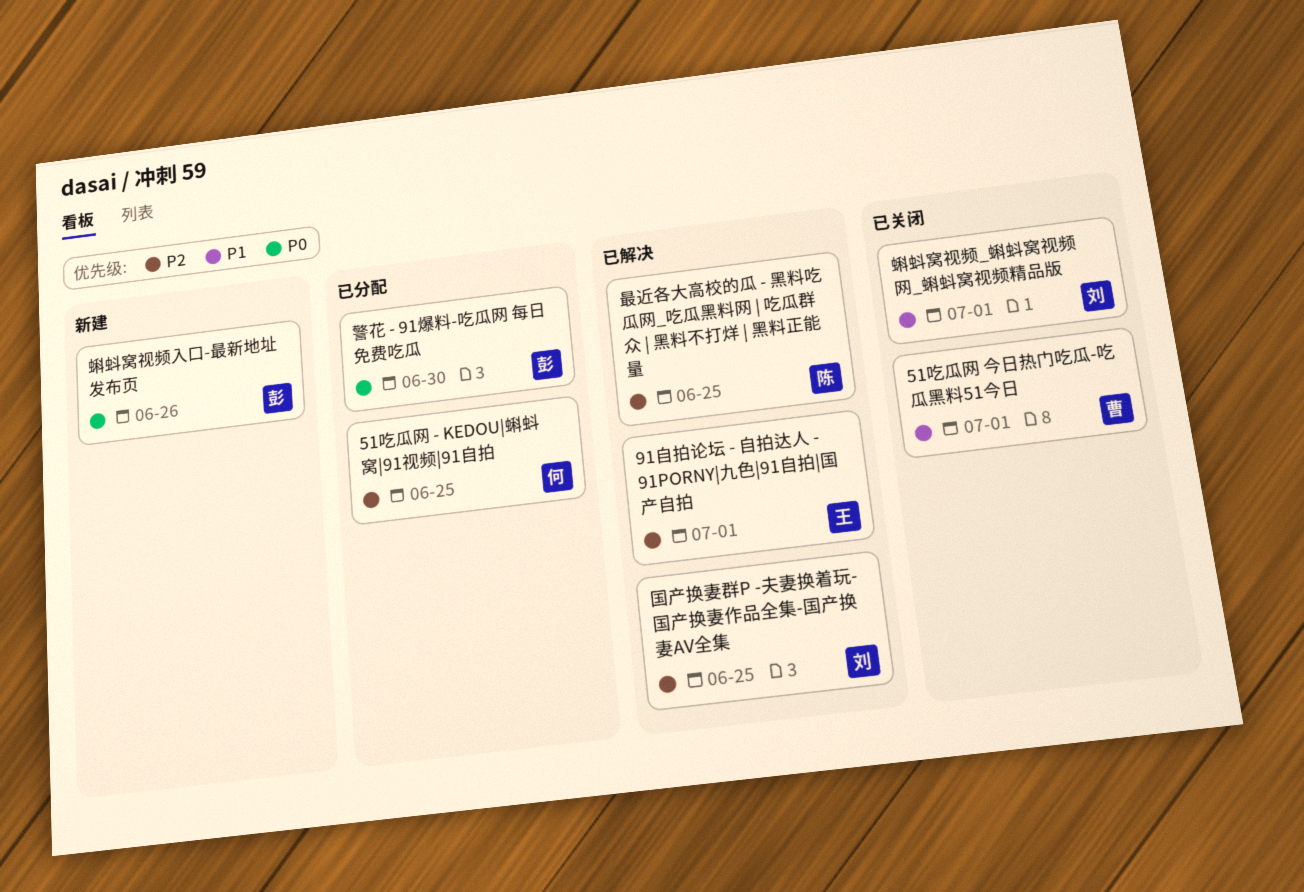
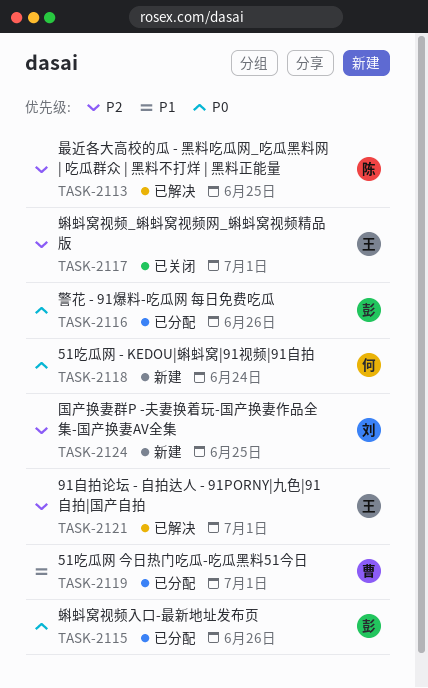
51吃瓜网 - KEDOU|蝌蚪窝|91视频|91自拍, status: 已分配 -> 新建
51吃瓜网 - KEDOU|蝌蚪窝|91视频|91自拍, priority: P2 -> P0
51吃瓜网 - KEDOU|蝌蚪窝|91视频|91自拍, due: Jun 25 -> Jun 24
51吃瓜网 今日热门吃瓜-吃瓜黑料51今日, status: 已关闭 -> 已分配
国产换妻群P -夫妻换着玩-国产换妻作品全集-国产换妻AV全集, status: 已解决 -> 新建
蝌蚪窝视频_蝌蚪窝视频网_蝌蚪窝视频精品版, owner: 刘 -> 王
蝌蚪窝视频_蝌蚪窝视频网_蝌蚪窝视频精品版, priority: P1 -> P2
蝌蚪窝视频入口-最新地址发布页, status: 新建 -> 已分配
警花 - 91爆料-吃瓜网 每日免费吃瓜, due: Jun 30 -> Jun 26

